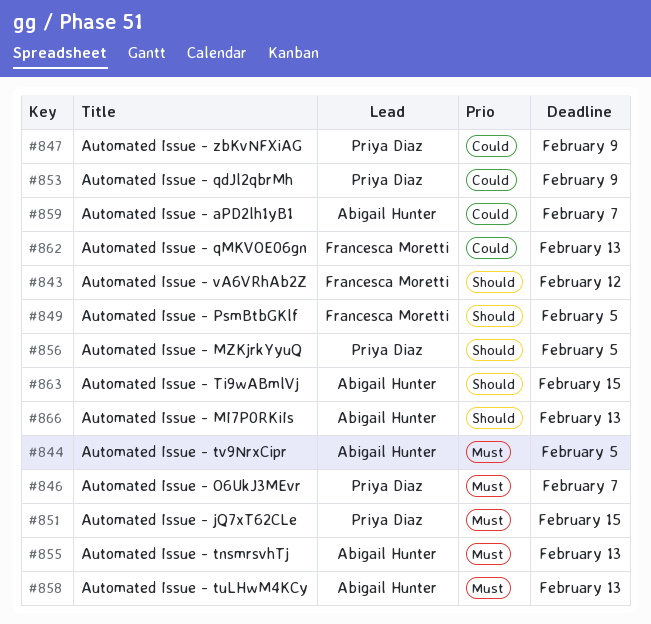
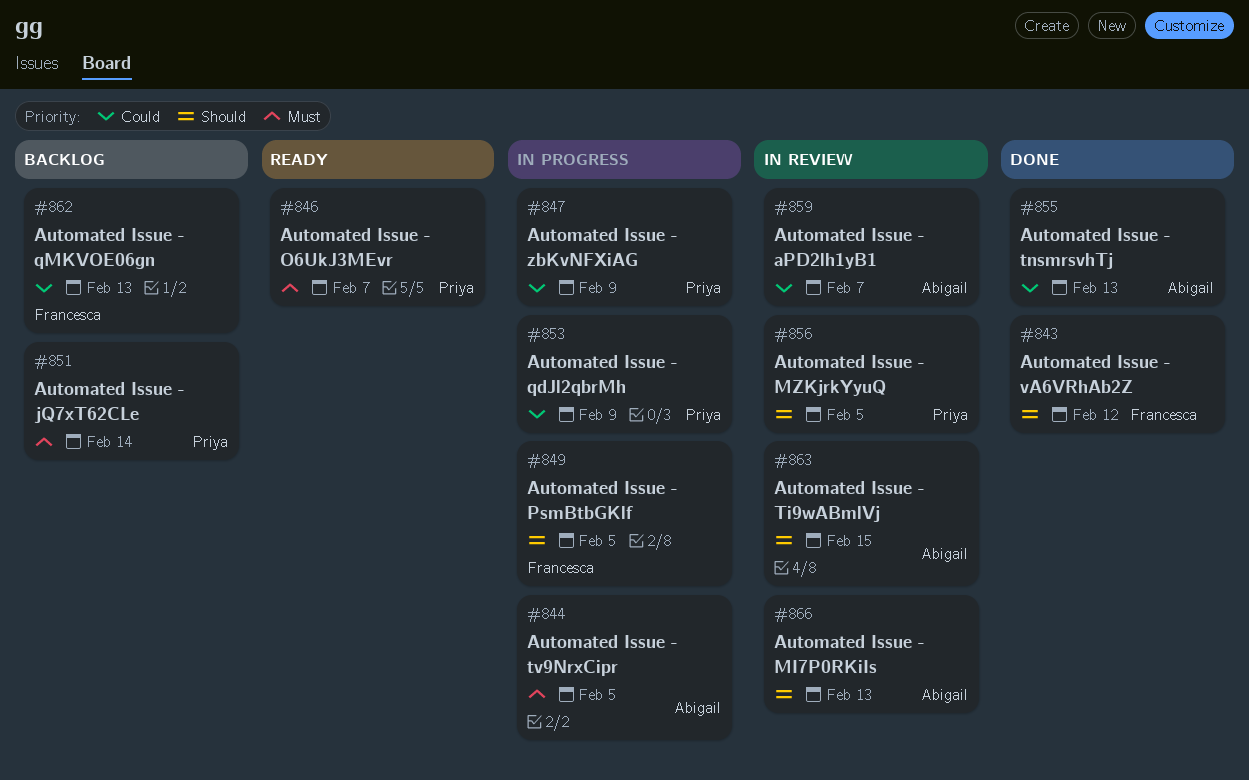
#851, due: Feb 15 -> Feb 14
#855, priority: Must -> Could
#858: present -> none

